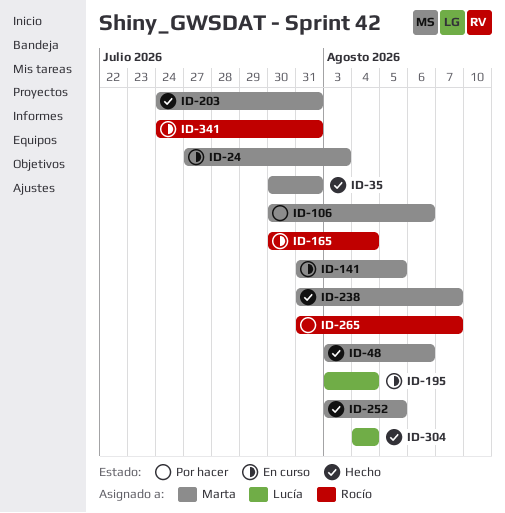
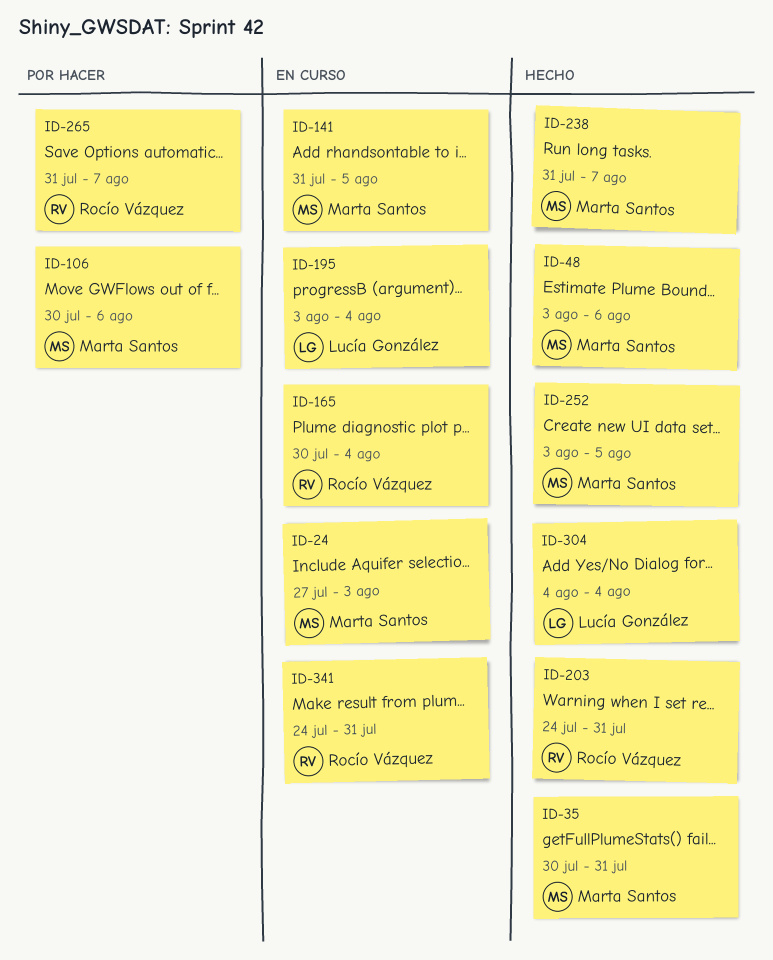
ID-203, owner: Marta Santos -> Rocío Vázquez

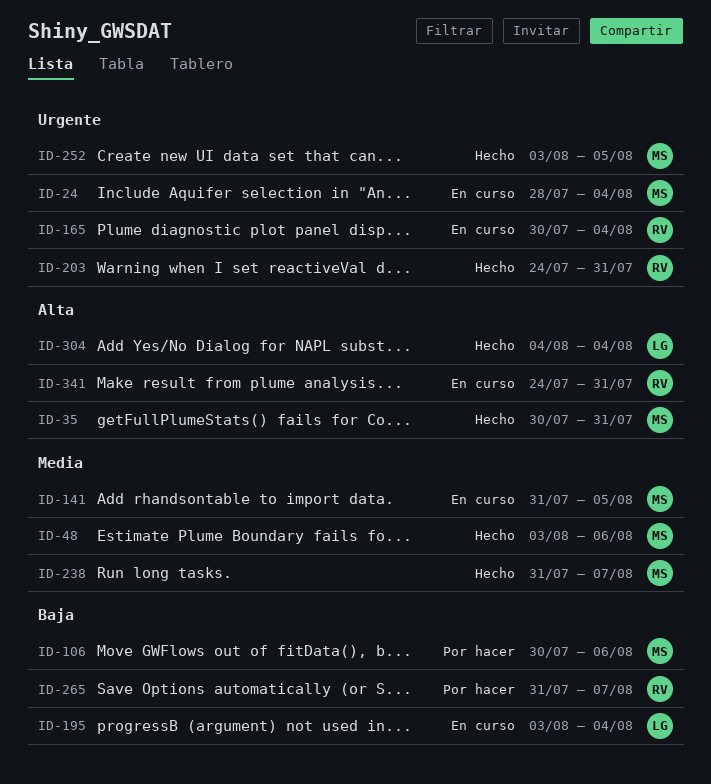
ID-24, start: Jul 27 -> Jul 28
ID-24, due: Aug 3 -> Aug 4

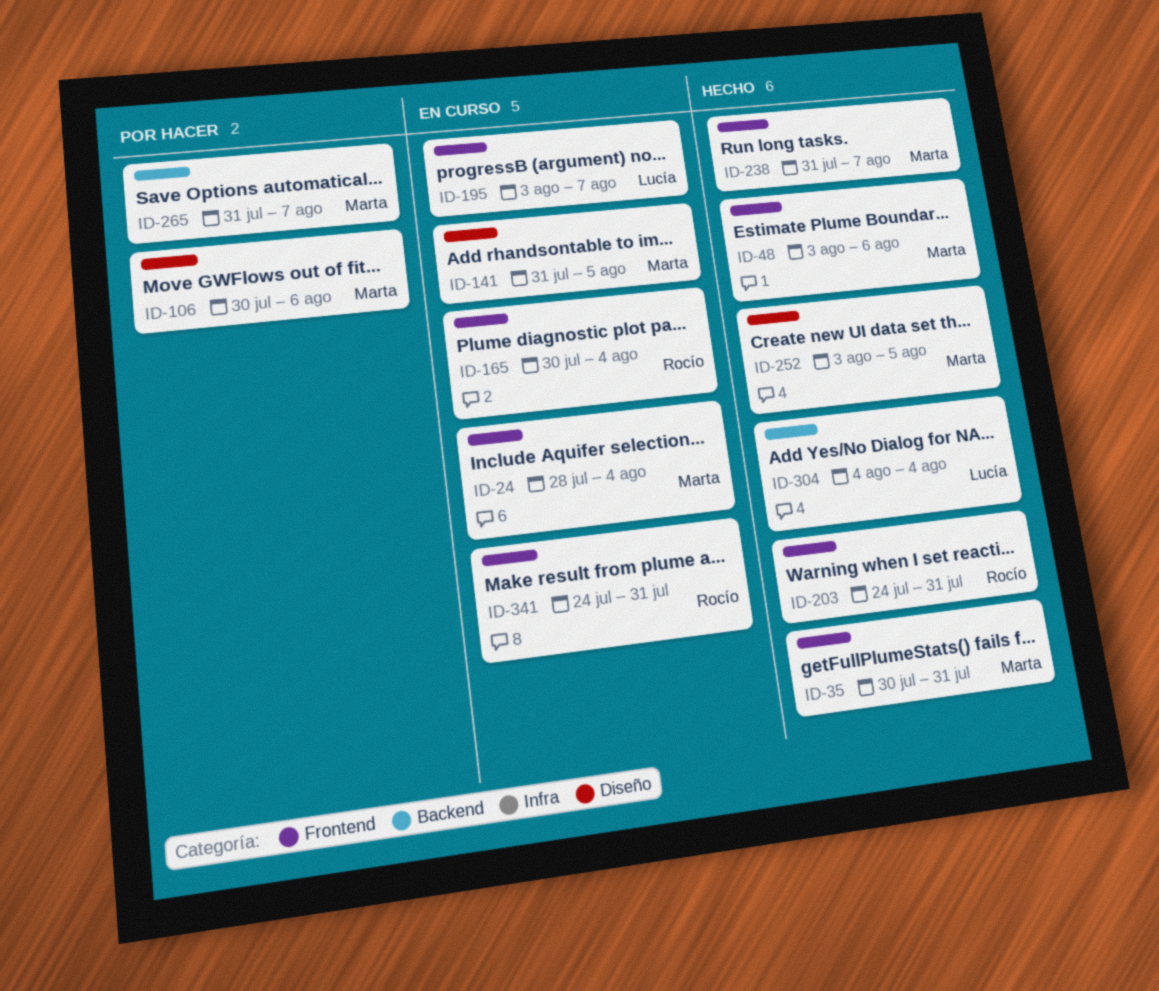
ID-195, due: Aug 4 -> Aug 7
ID-265, owner: Rocío -> Marta

